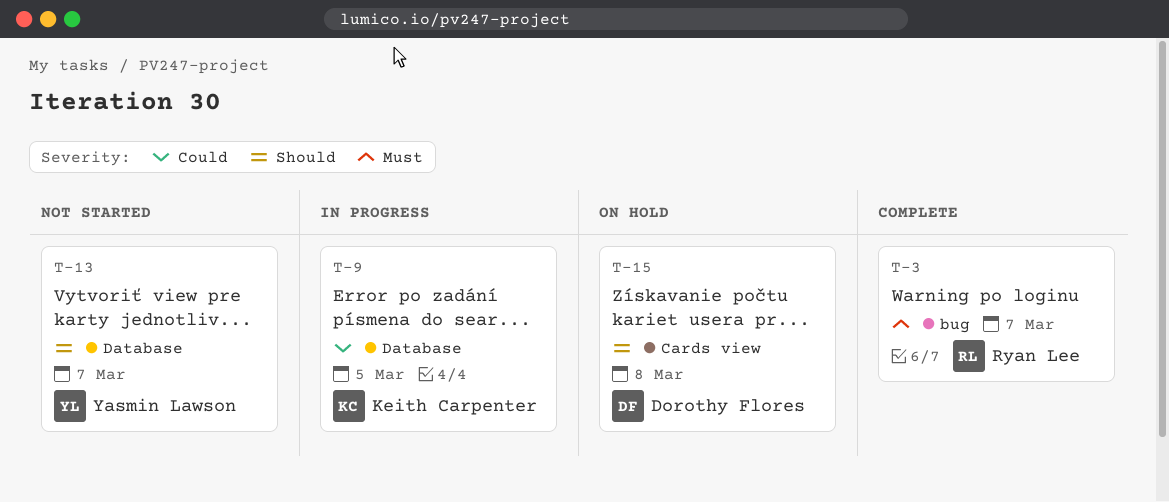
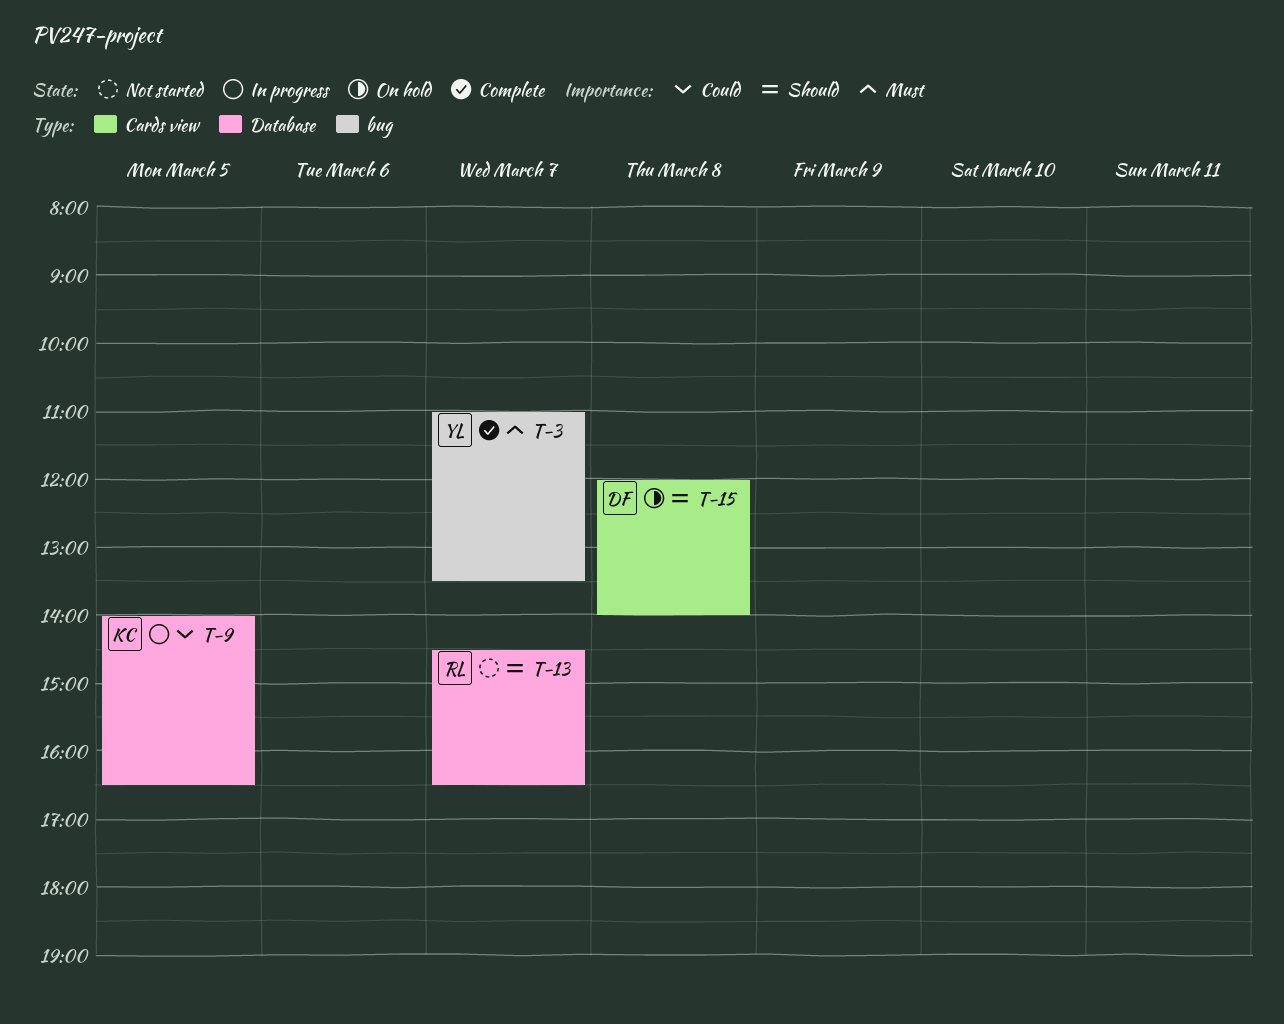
T-3, owner: Ryan Lee -> Yasmin Lawson
T-13, owner: Yasmin Lawson -> Ryan Lee

